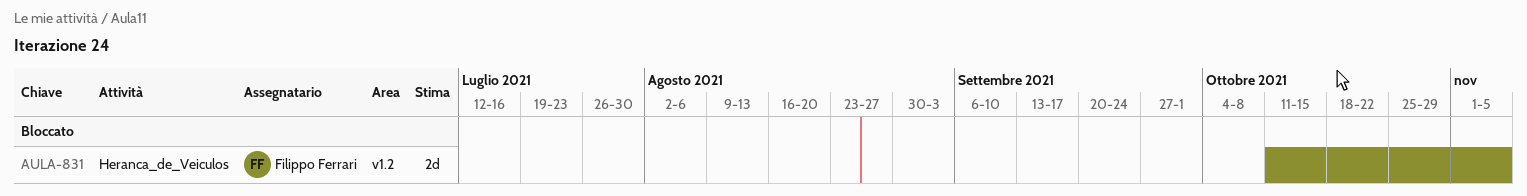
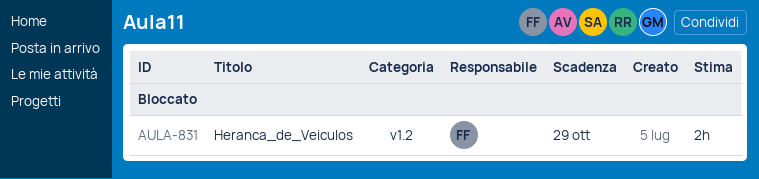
AULA-831, estimate: 2d -> 2h
AULA-831, due: Nov 5 -> Oct 29

